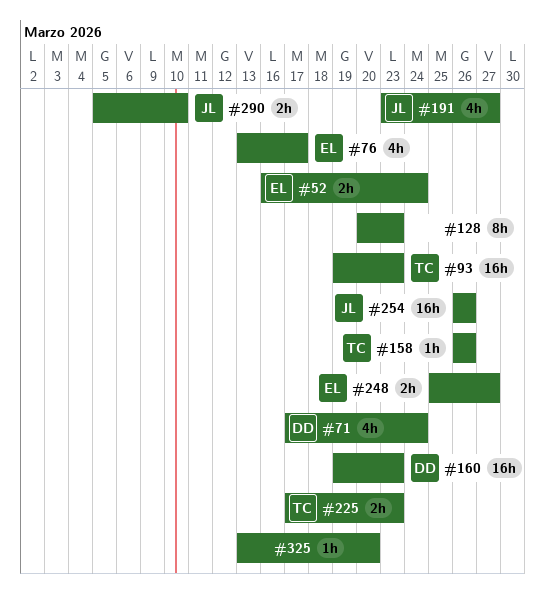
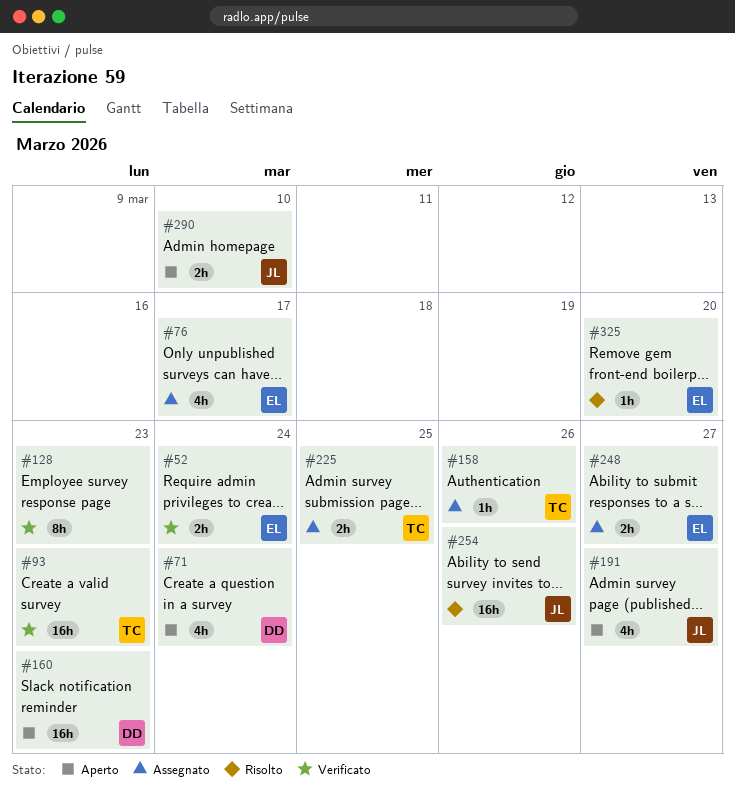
#225, due: Mar 23 -> Mar 25
#325, owner: none -> EL

